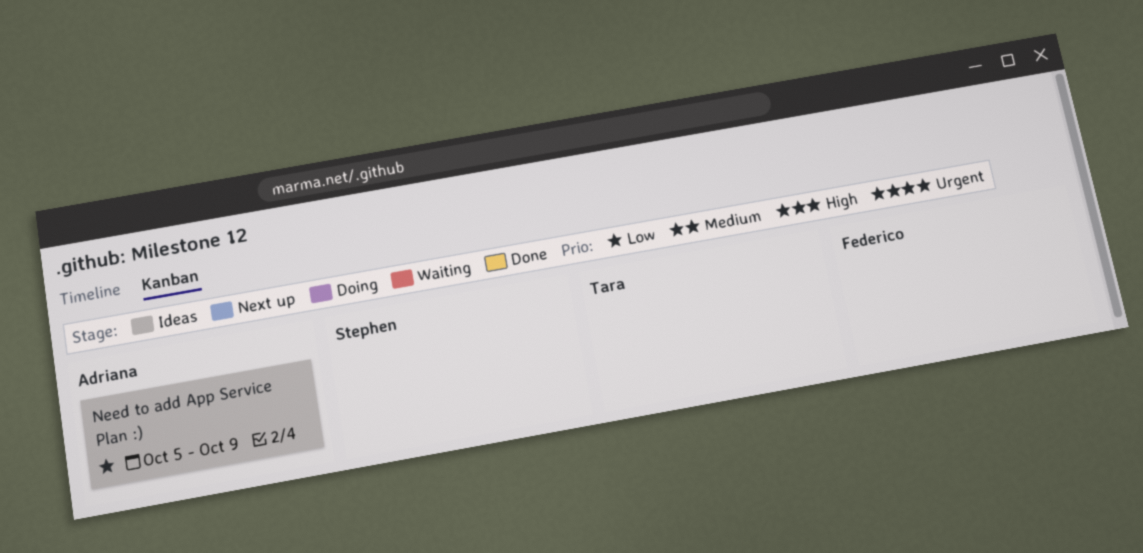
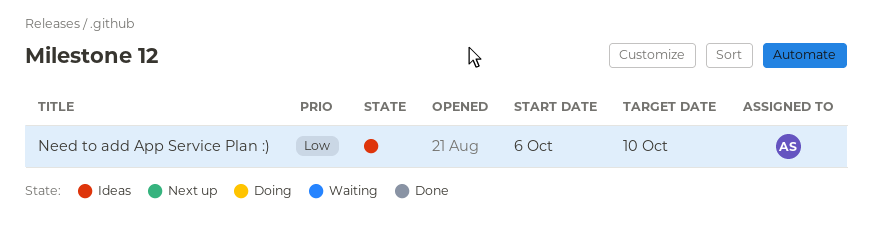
Need to add App Service Plan :), start: Oct 5 -> Oct 6
Need to add App Service Plan :), due: Oct 9 -> Oct 10

